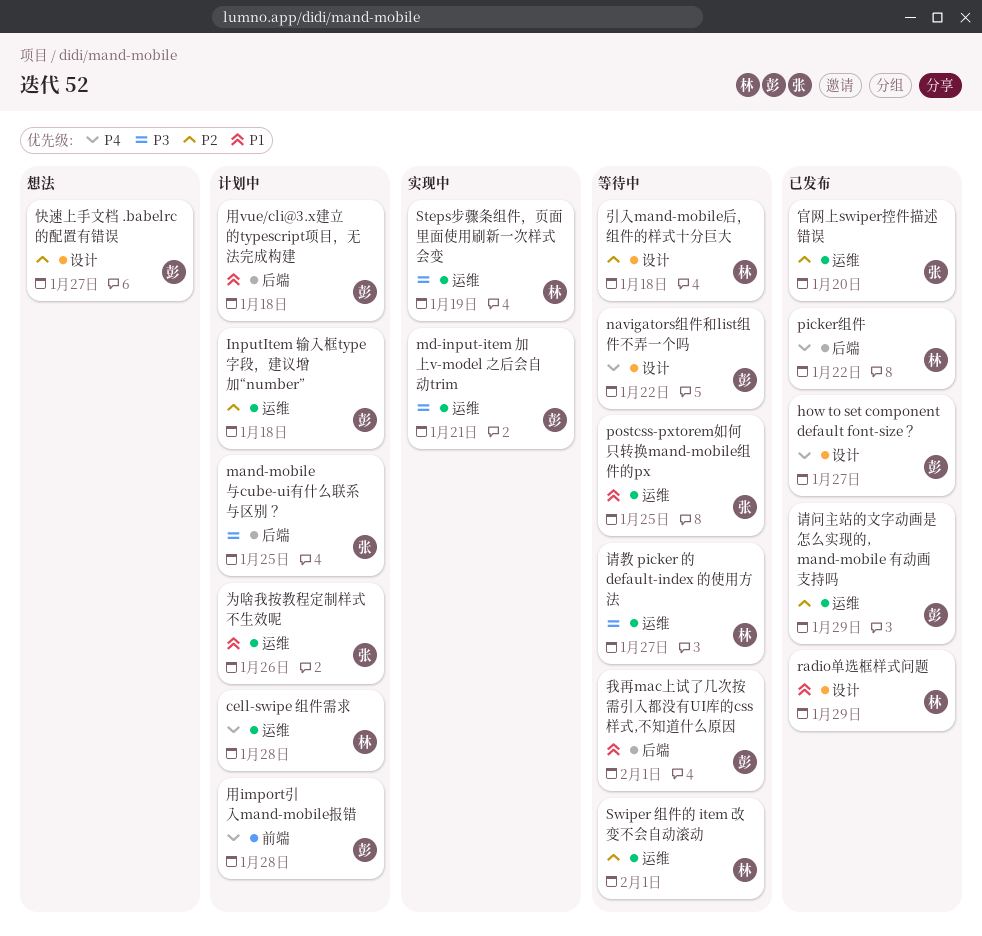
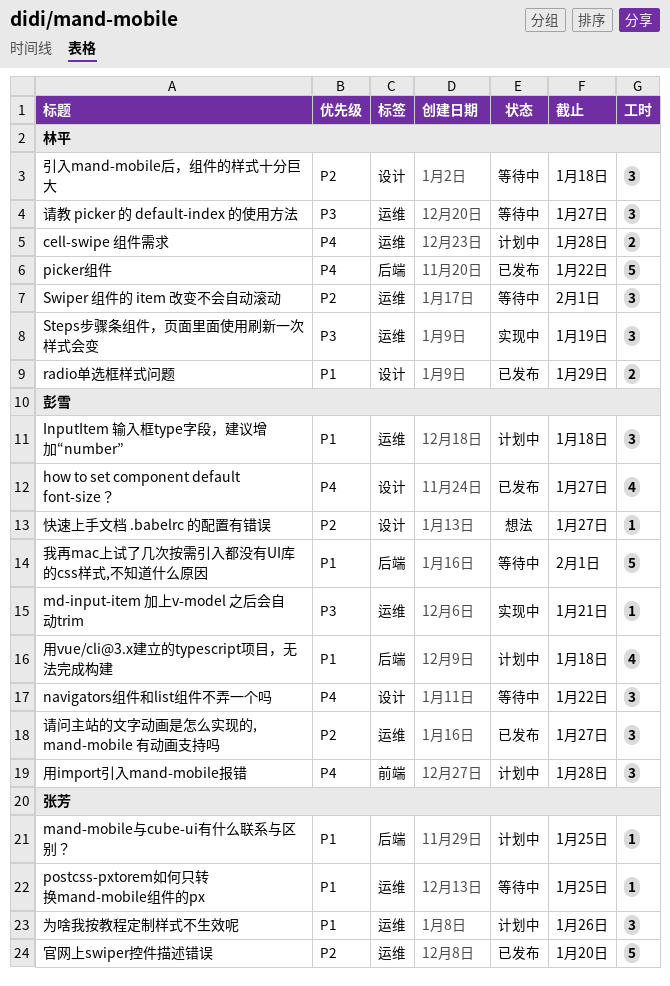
InputItem 输入框type字段，建议增加“number”, priority: P2 -> P1
mand-mobile与cube-ui有什么联系与区别？, priority: P3 -> P1
请问主站的文字动画是怎么实现的, mand-mobile 有动画支持吗, due: Jan 29 -> Jan 27

